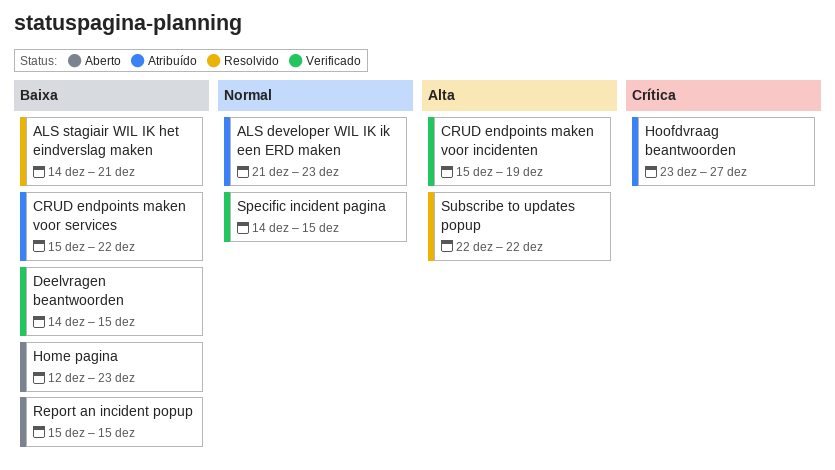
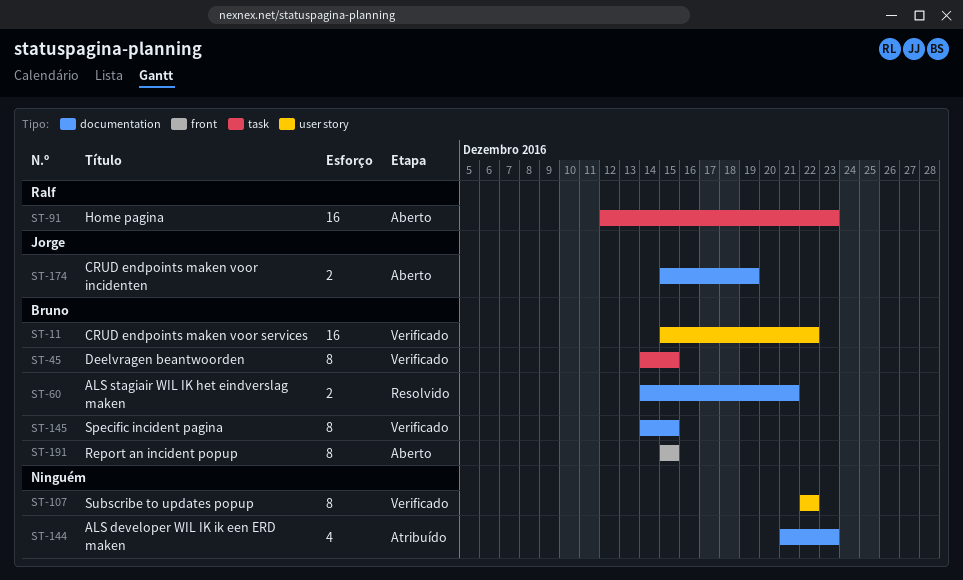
CRUD endpoints maken voor incidenten, status: Verificado -> Aberto
CRUD endpoints maken voor services, status: Atribuído -> Verificado
Hoofdvraag beantwoorden: present -> none
Subscribe to updates popup, status: Resolvido -> Verificado

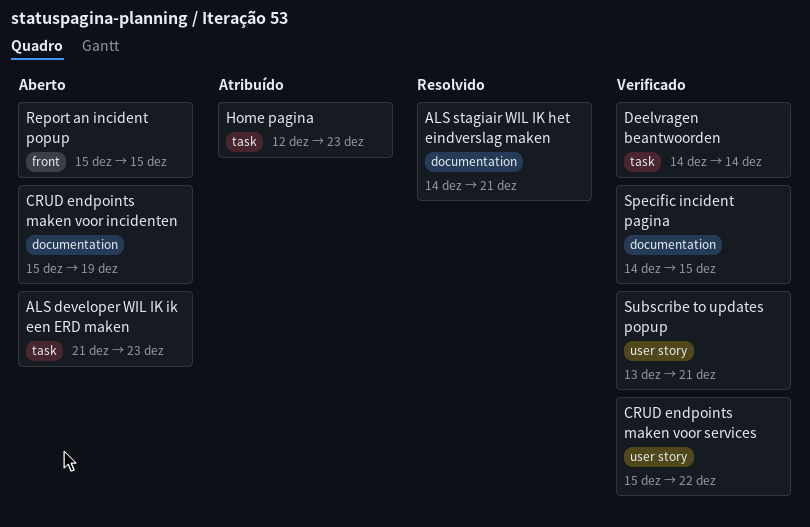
ALS developer WIL IK ik een ERD maken, status: Atribuído -> Aberto
ALS developer WIL IK ik een ERD maken, label: documentation -> task
Deelvragen beantwoorden, due: Dec 15 -> Dec 14
Home pagina, status: Aberto -> Atribuído
Subscribe to updates popup, start: Dec 22 -> Dec 13
Subscribe to updates popup, due: Dec 22 -> Dec 21

